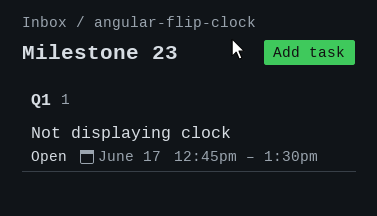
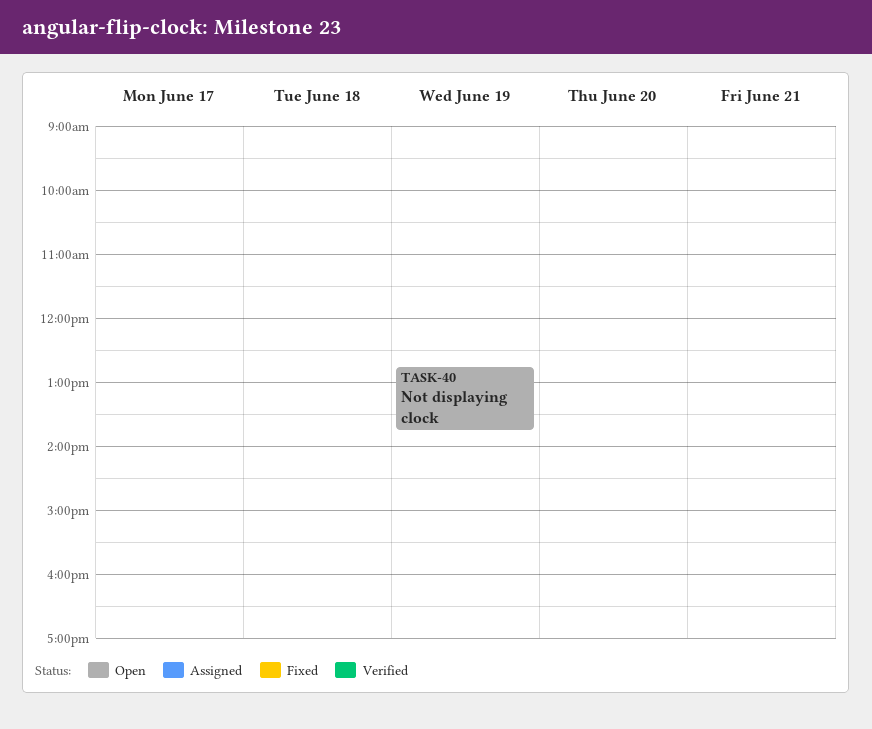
Not displaying clock, day: Jun 17 -> Jun 19
Not displaying clock, ends: 13:30 -> 13:45

